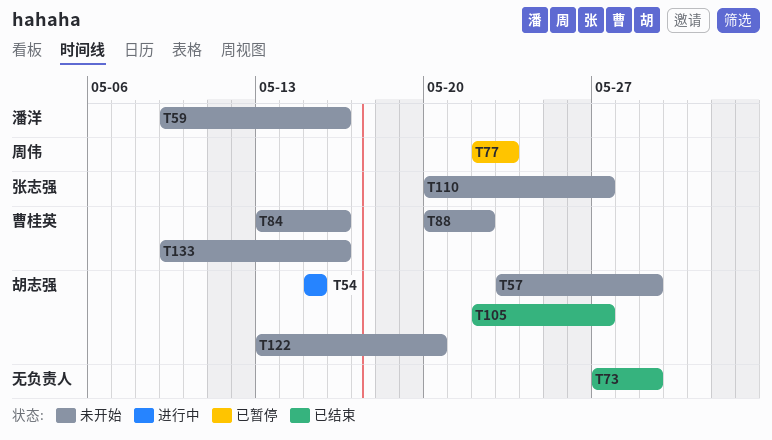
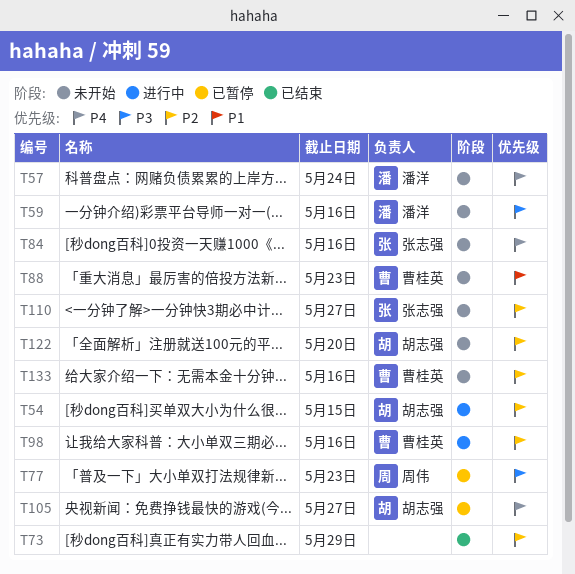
T57, owner: 胡志强 -> 潘洋
T57, due: May 29 -> May 24
T84, owner: 曹桂英 -> 张志强
T88, due: May 22 -> May 23
T98: none -> present
T105, status: 已结束 -> 已暂停

